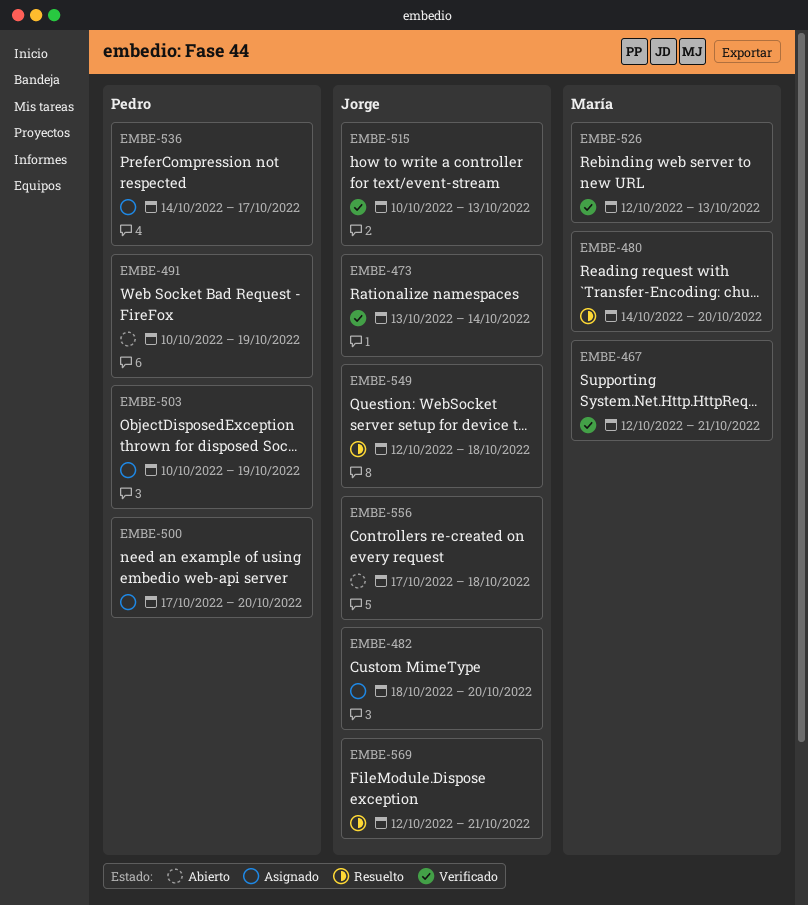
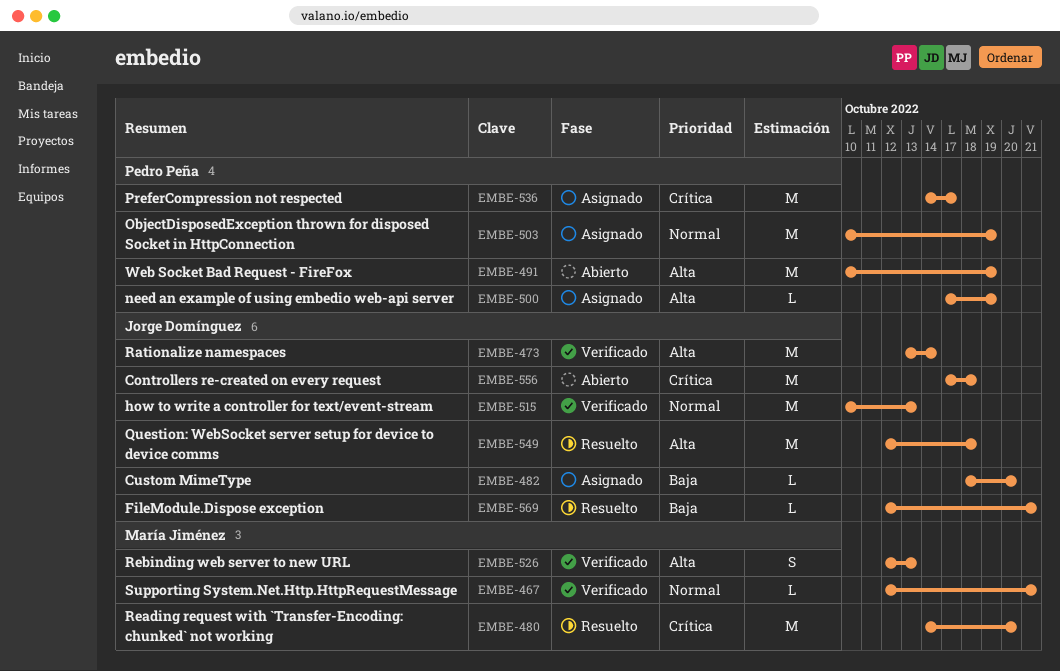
EMBE-500, due: Oct 20 -> Oct 19

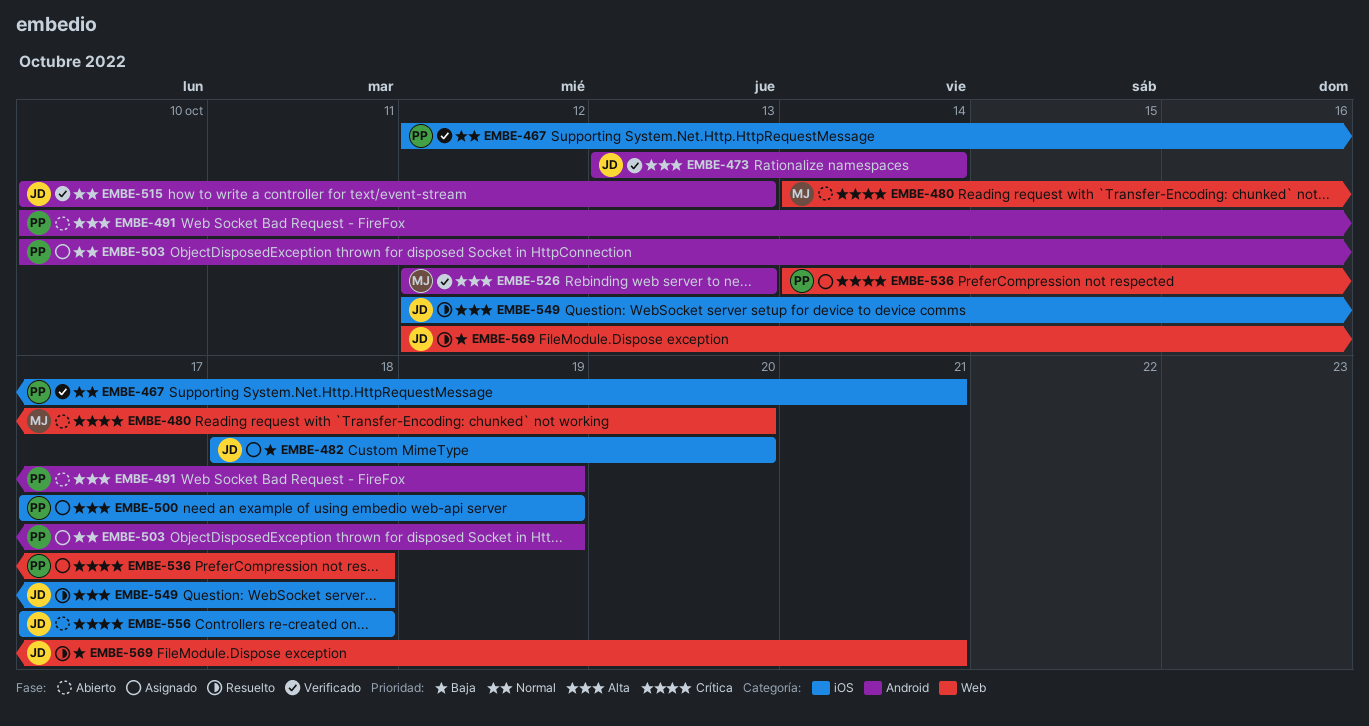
EMBE-467, owner: María Jiménez -> Pedro Peña
EMBE-480, status: Resuelto -> Abierto
EMBE-536, due: Oct 17 -> Oct 18

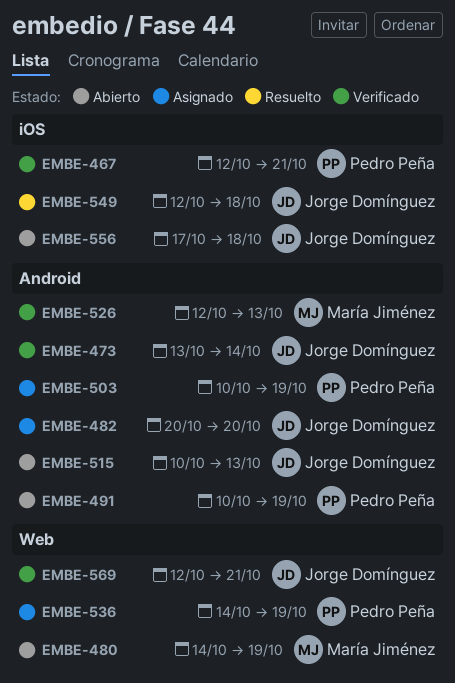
EMBE-480, due: Oct 20 -> Oct 19
EMBE-482, label: iOS -> Android
EMBE-482, start: Oct 18 -> Oct 20
EMBE-500: present -> none
EMBE-515, status: Verificado -> Abierto
EMBE-536, due: Oct 18 -> Oct 19
EMBE-569, status: Resuelto -> Verificado

